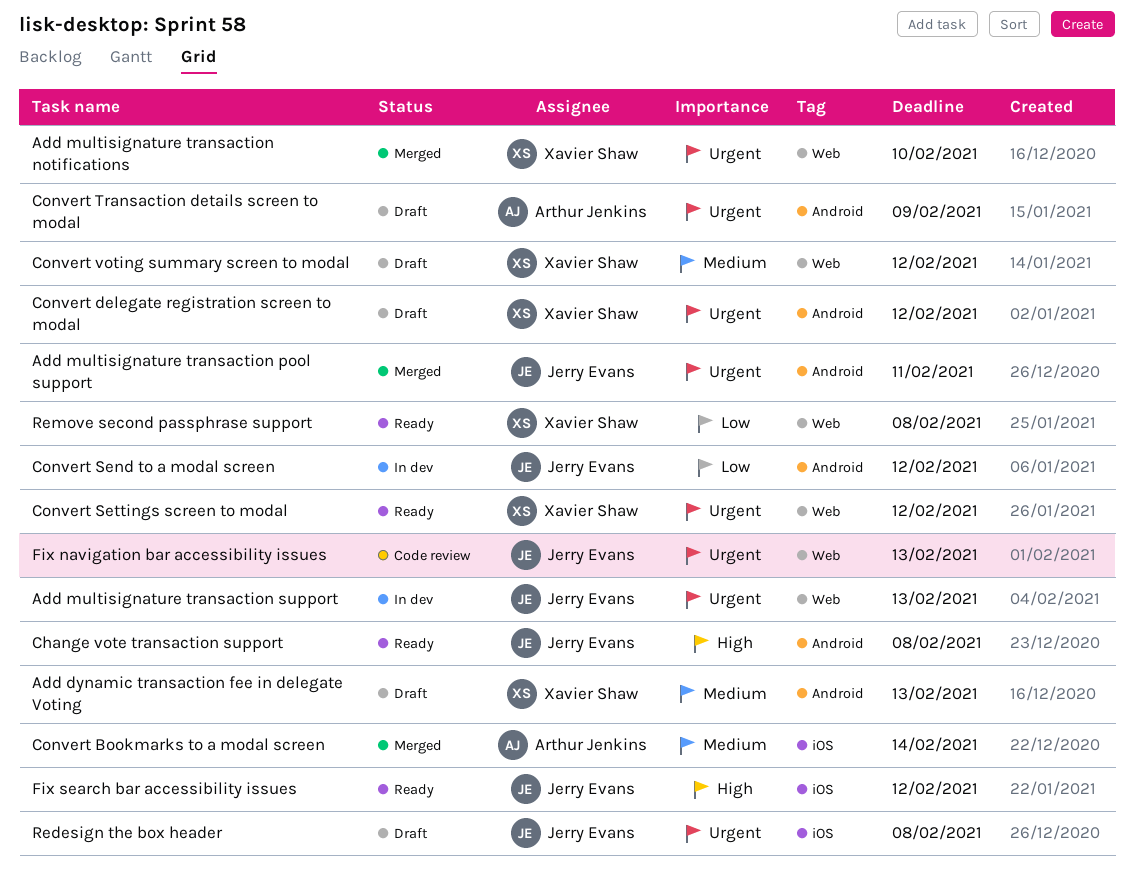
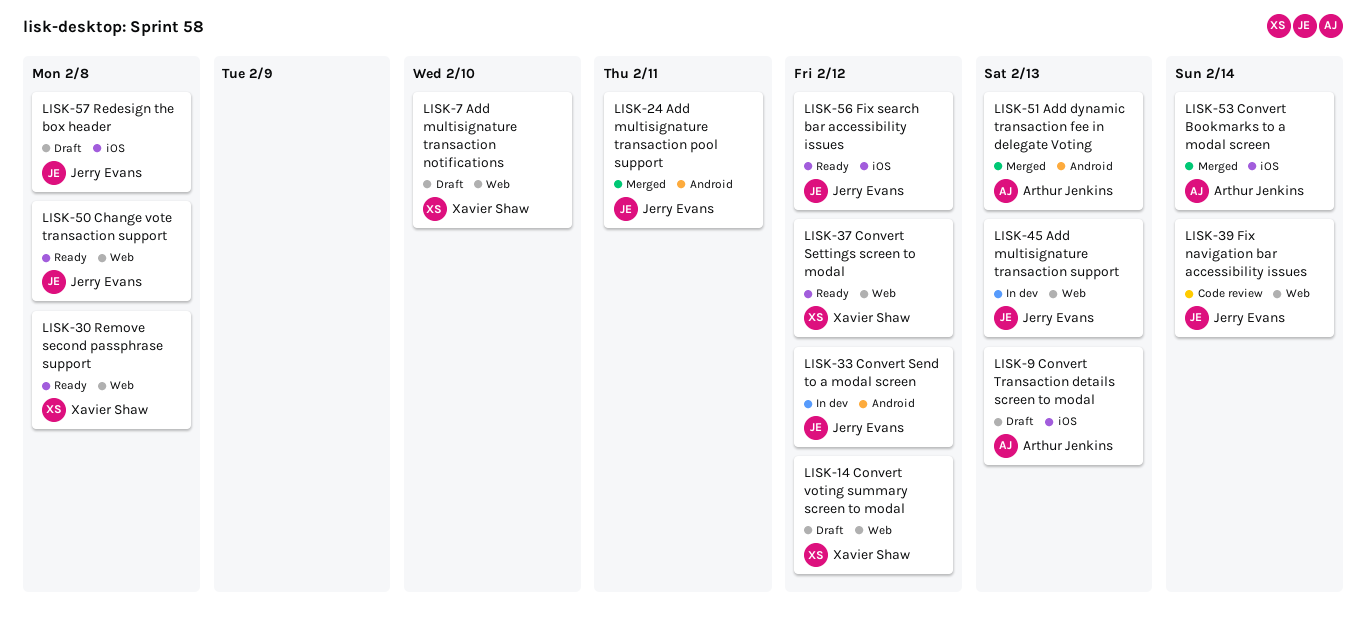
Add dynamic transaction fee in delegate Voting, status: Draft -> Merged
Add dynamic transaction fee in delegate Voting, owner: Xavier Shaw -> Arthur Jenkins
Add multisignature transaction notifications, status: Merged -> Draft
Change vote transaction support, label: Android -> Web
Convert delegate registration screen to modal: present -> none
Convert Transaction details screen to modal, label: Android -> iOS
Convert Transaction details screen to modal, due: Feb 9 -> Feb 13
Fix navigation bar accessibility issues, due: Feb 13 -> Feb 14

